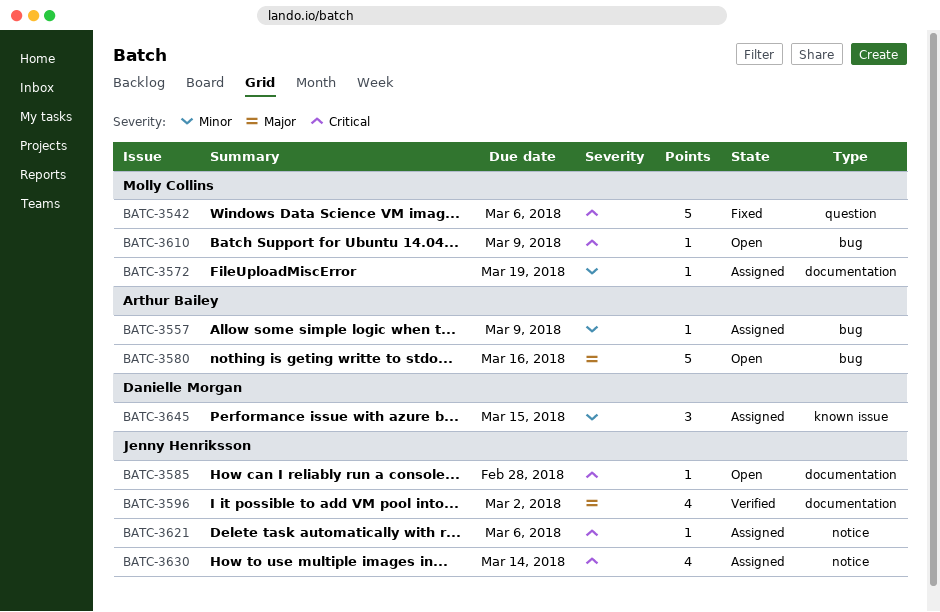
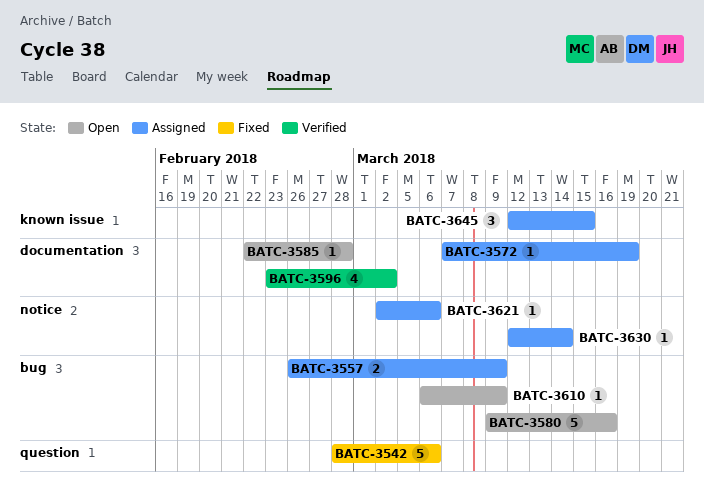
BATC-3557, estimate: 1 -> 2
BATC-3630, estimate: 4 -> 1

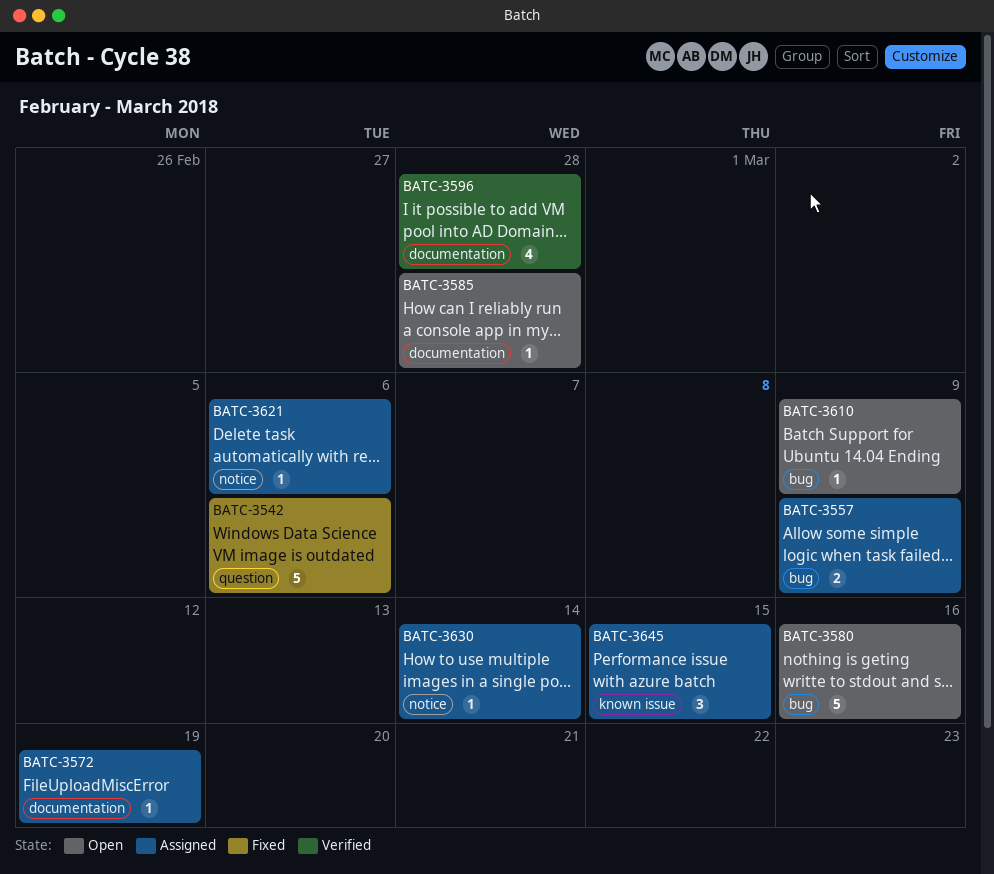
BATC-3596, due: Mar 2 -> Feb 28

